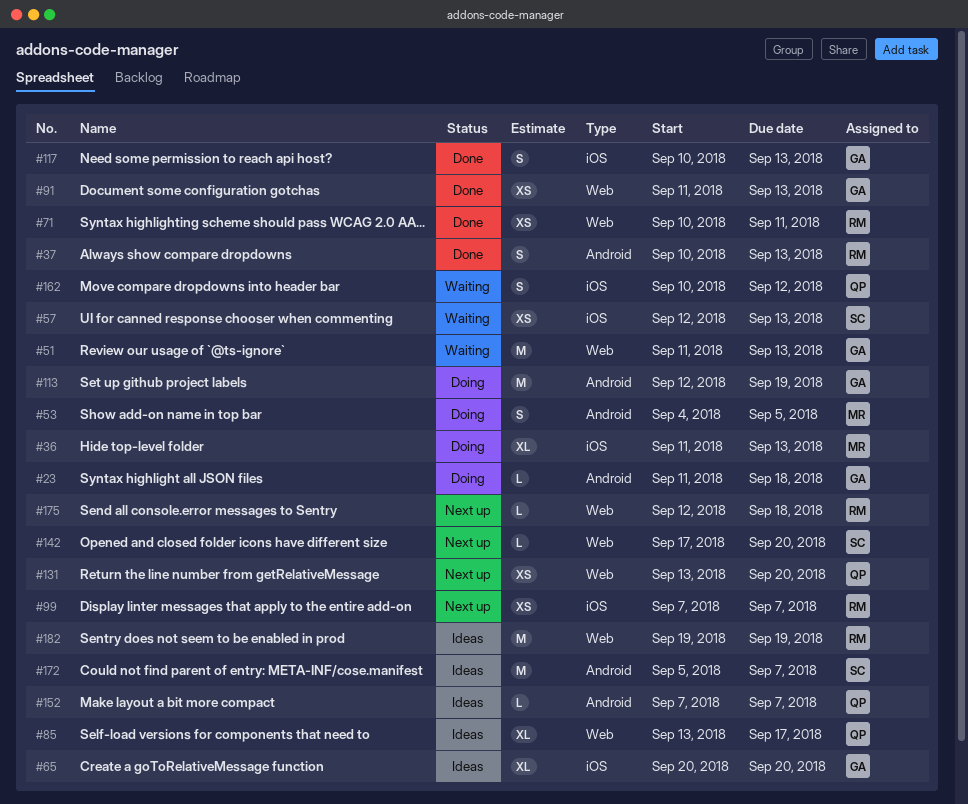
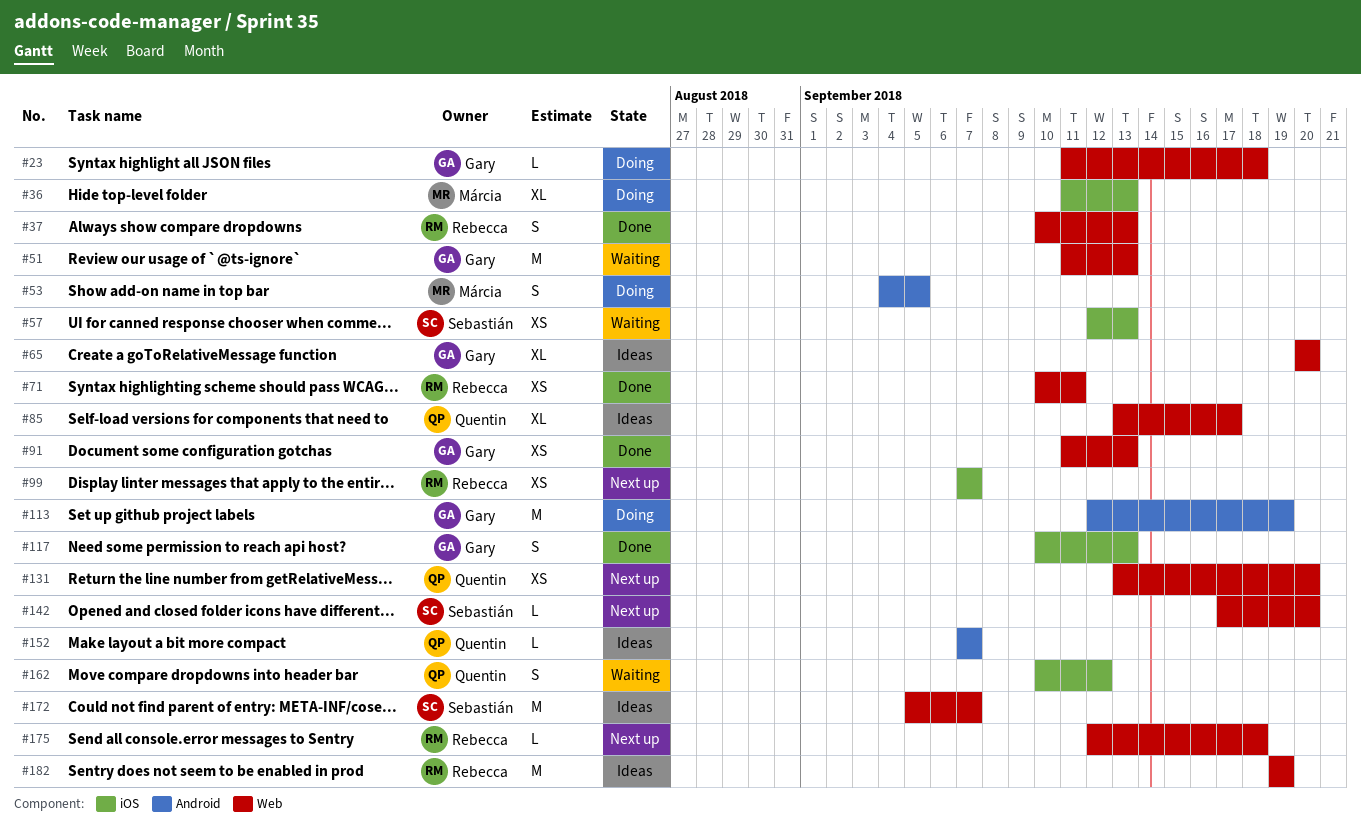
#23, label: Android -> Web
#37, label: Android -> Web
#65, label: iOS -> Web
#172, label: Android -> Web

